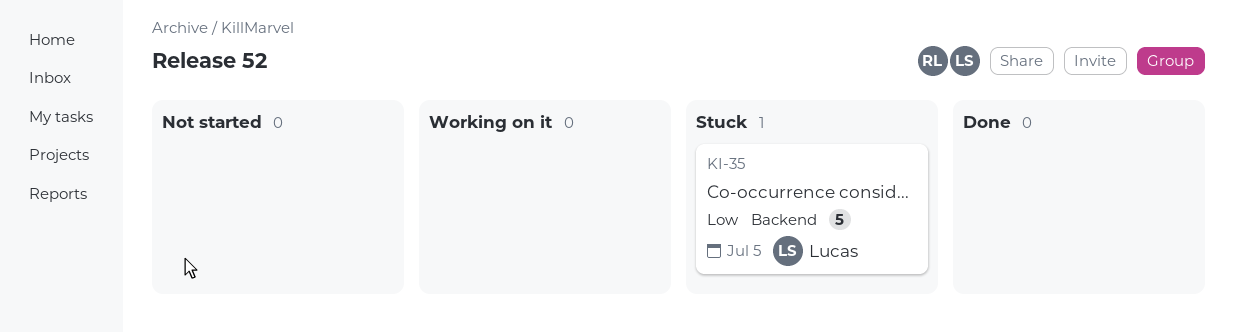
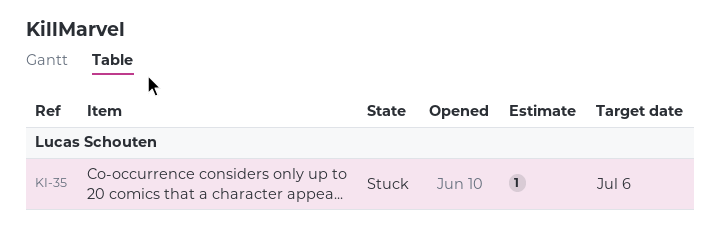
KI-35, estimate: 5 -> 1
KI-35, due: Jul 5 -> Jul 6

